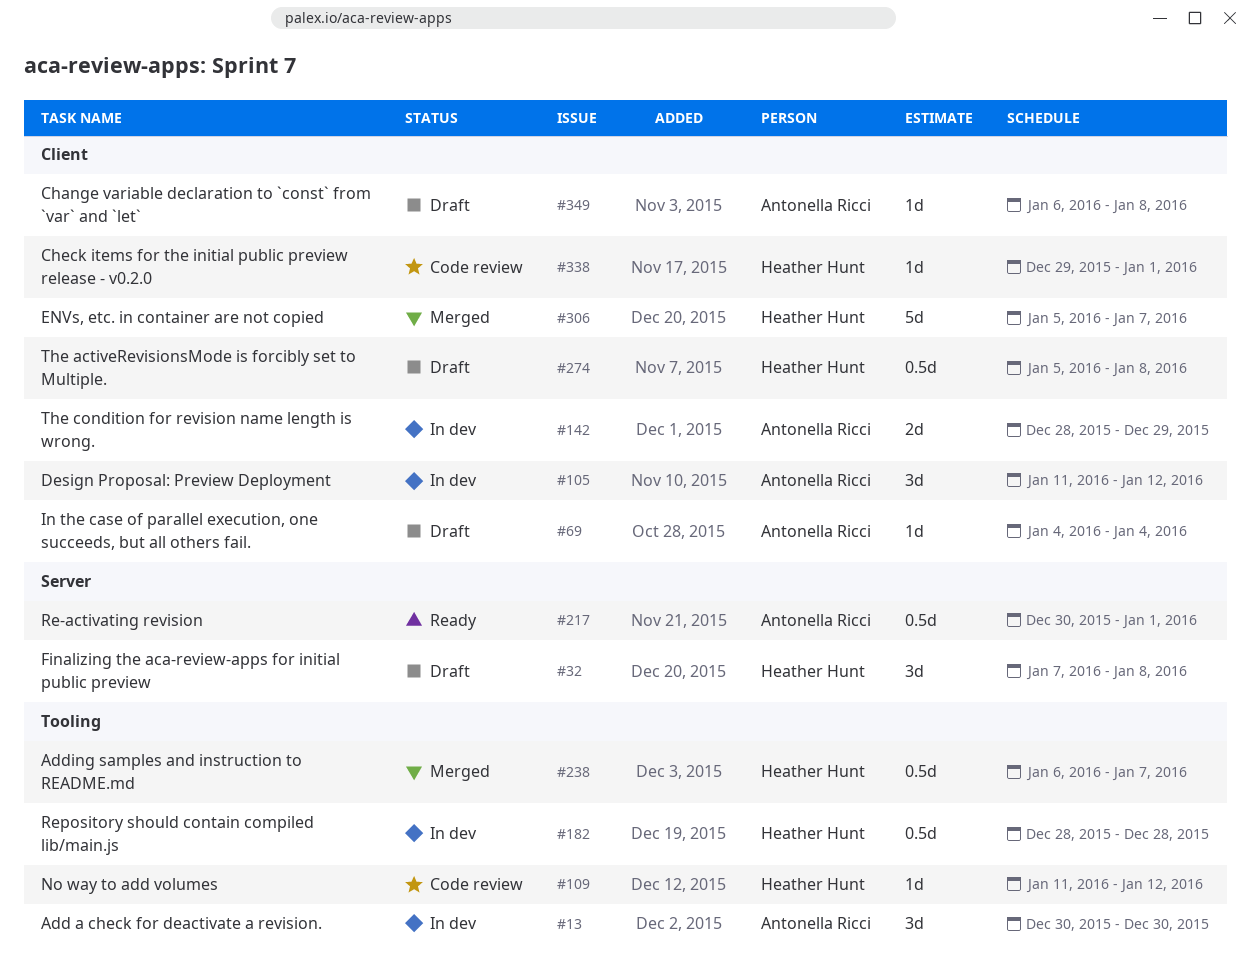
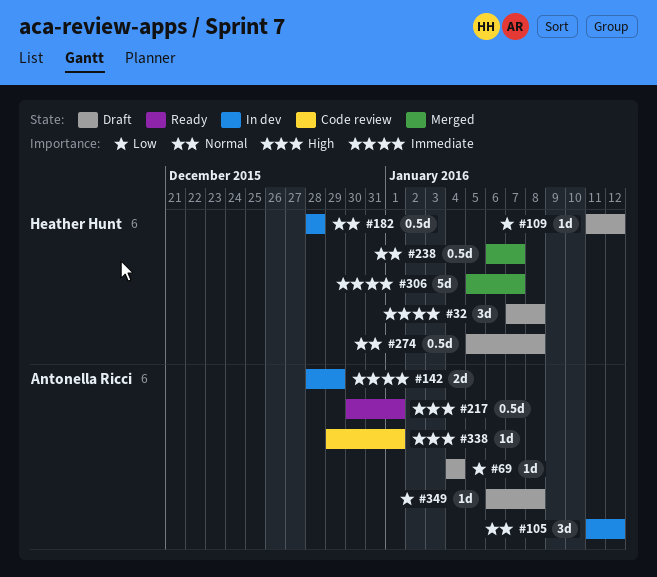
#13: present -> none
#109, status: Code review -> Draft
#338, owner: Heather Hunt -> Antonella Ricci

